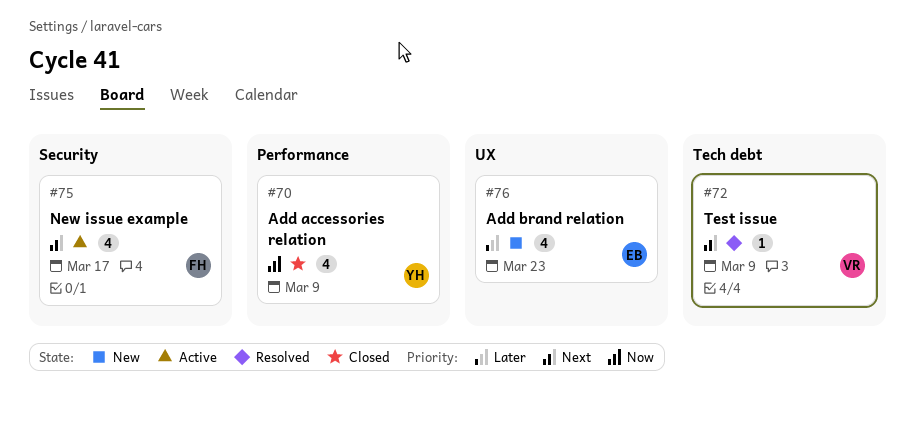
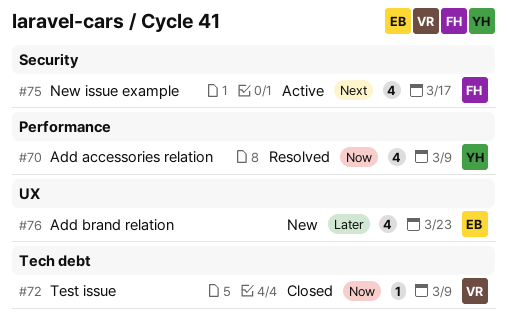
#70, status: Closed -> Resolved
#72, status: Resolved -> Closed
#72, priority: Next -> Now

